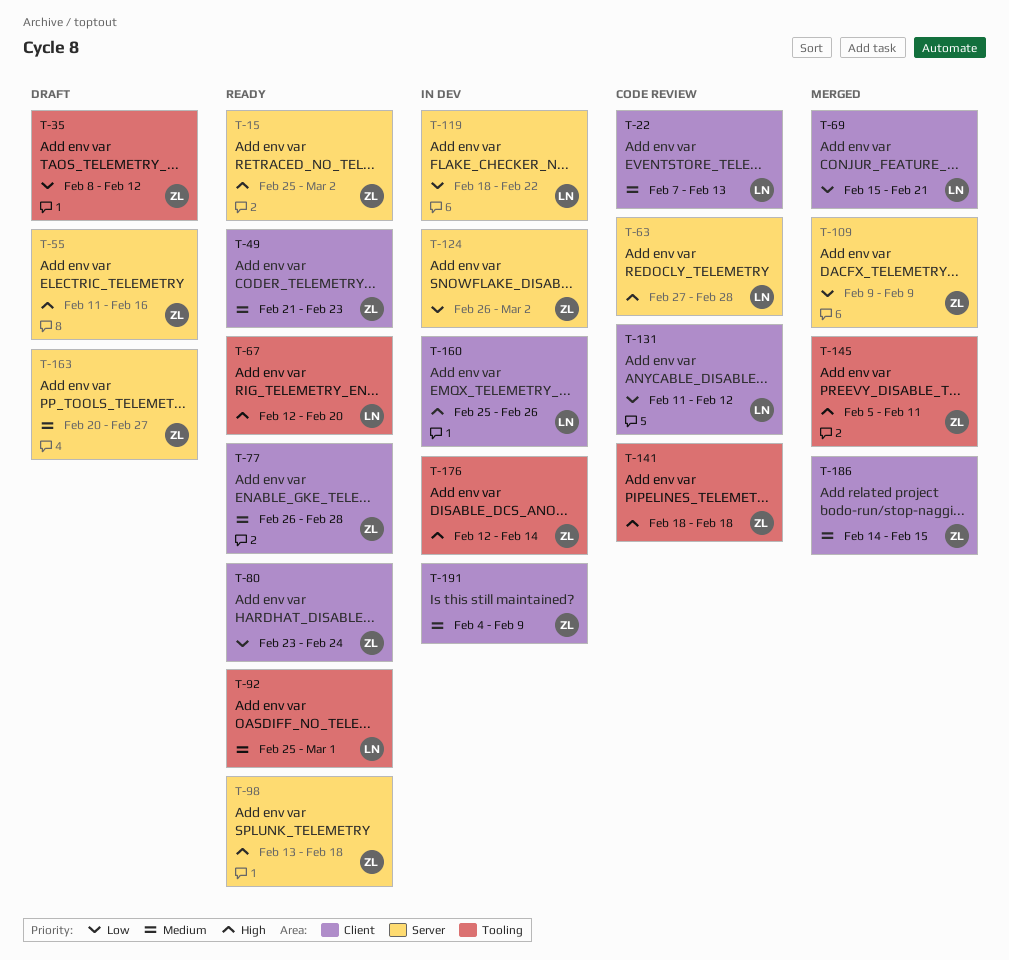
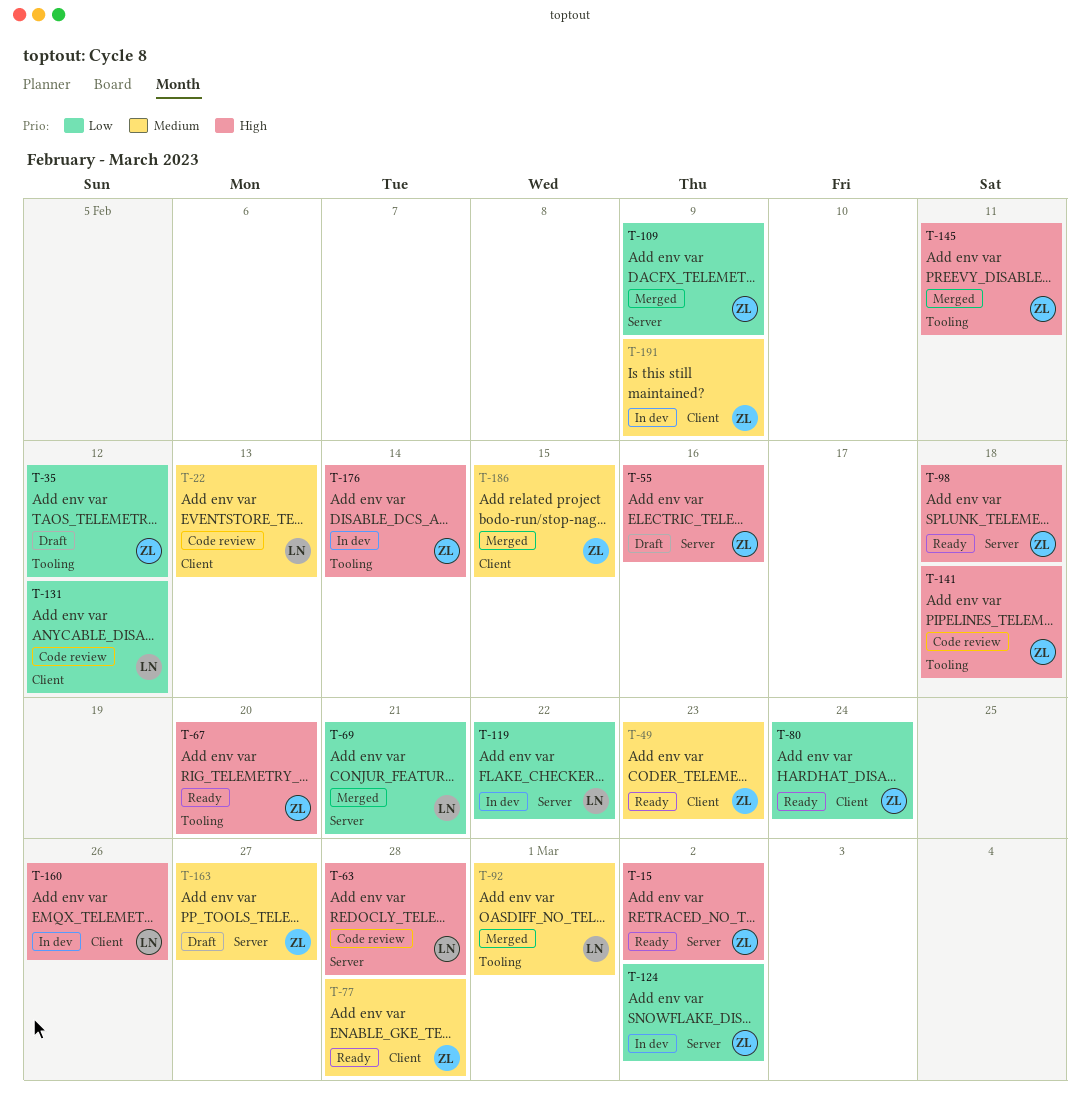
T-67, owner: LN -> ZL
T-69, label: Client -> Server
T-92, status: Ready -> Merged

